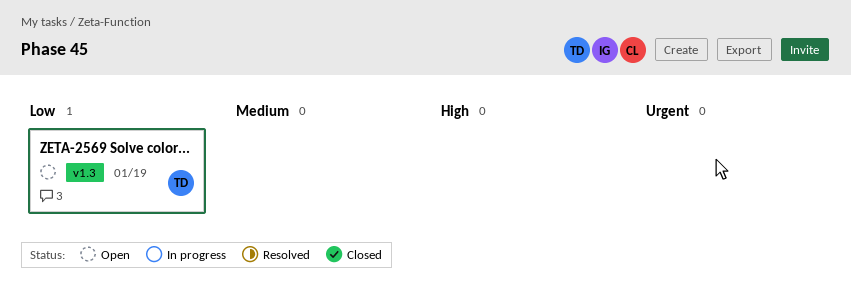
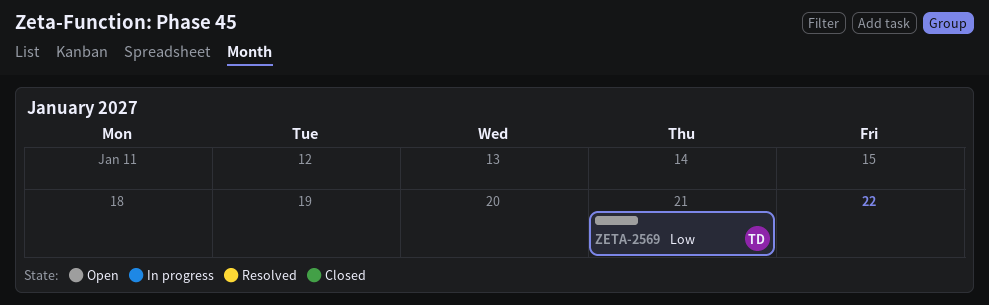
ZETA-2569, due: Jan 19 -> Jan 21

